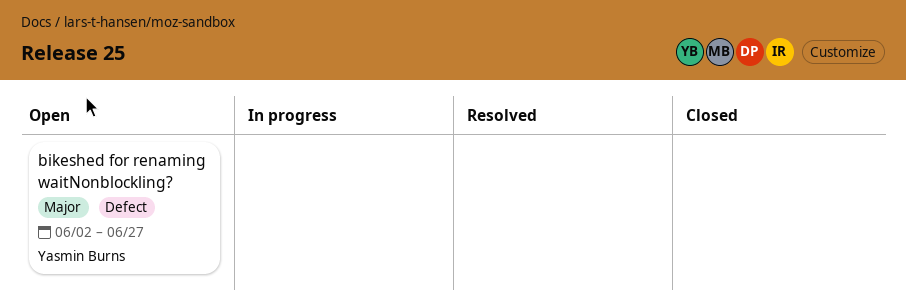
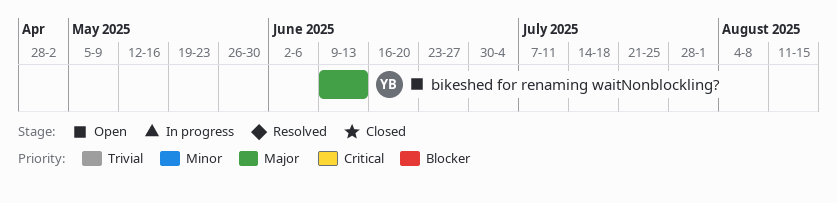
bikeshed for renaming waitNonblockling?, start: Jun 2 -> Jun 9
bikeshed for renaming waitNonblockling?, due: Jun 27 -> Jun 13

